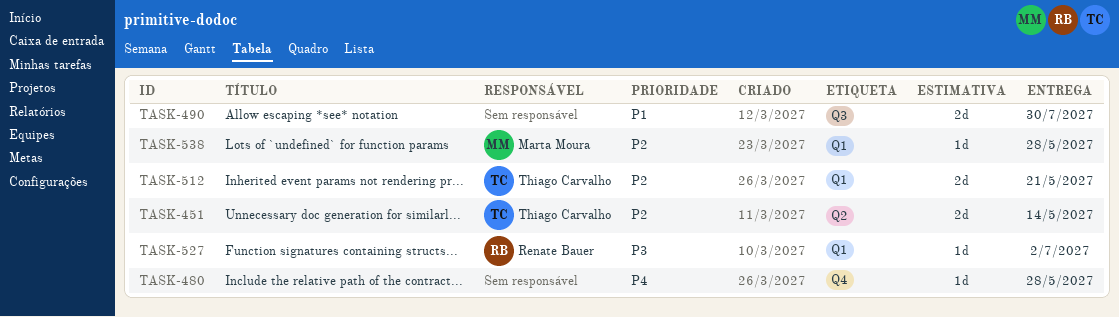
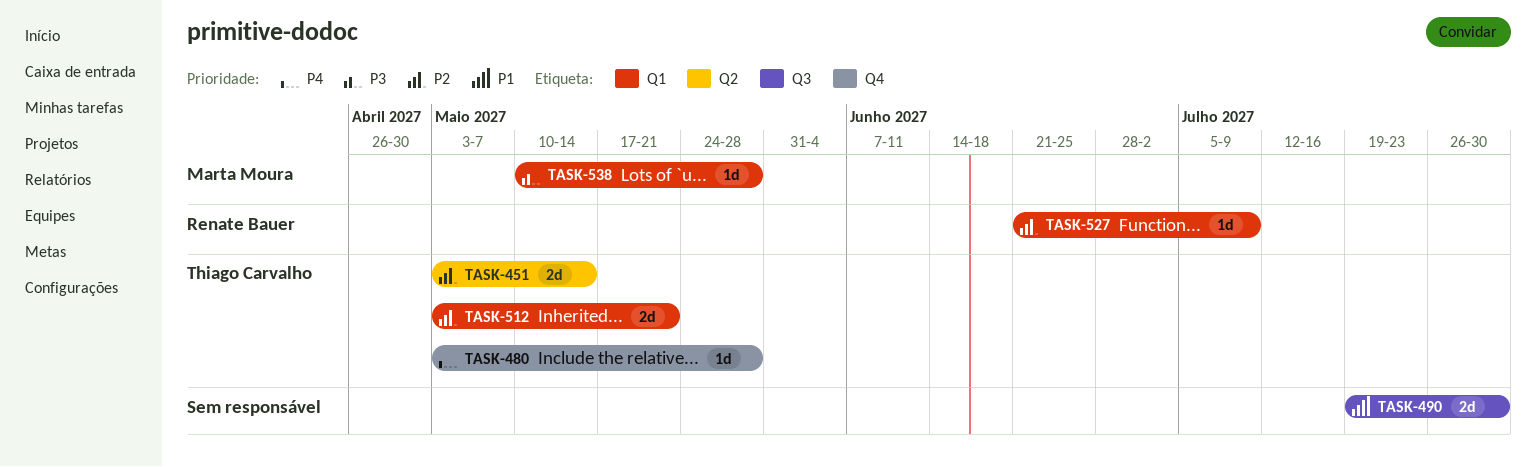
TASK-480, owner: none -> Thiago Carvalho
TASK-527, priority: P3 -> P2
TASK-527, due: Jul 2 -> Jul 9
TASK-538, priority: P2 -> P3

